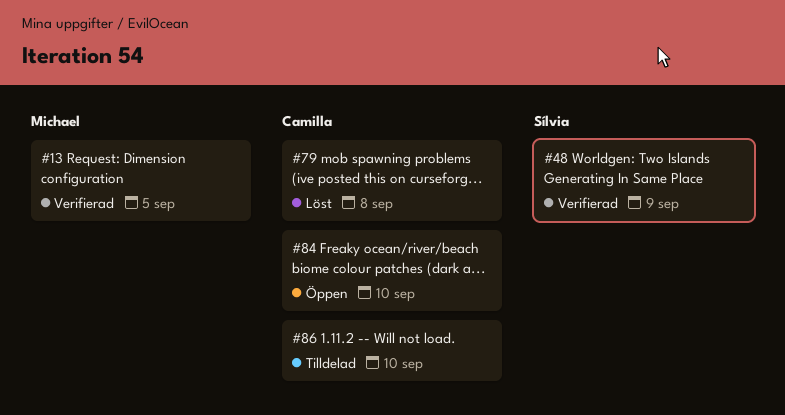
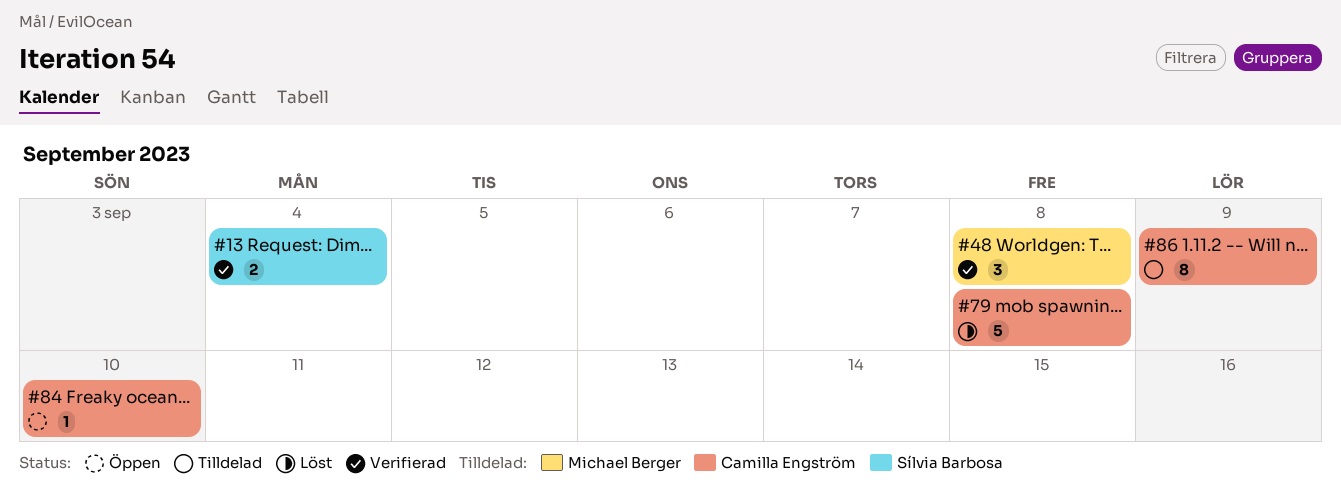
#13, owner: Michael Berger -> Sílvia Barbosa
#13, due: Sep 5 -> Sep 4
#48, owner: Sílvia Barbosa -> Michael Berger
#48, due: Sep 9 -> Sep 8
#86, due: Sep 10 -> Sep 9

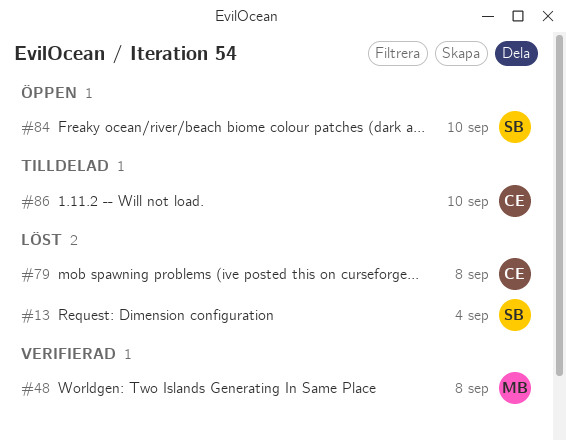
#13, status: Verifierad -> Löst
#84, owner: Camilla Engström -> Sílvia Barbosa
#86, due: Sep 9 -> Sep 10

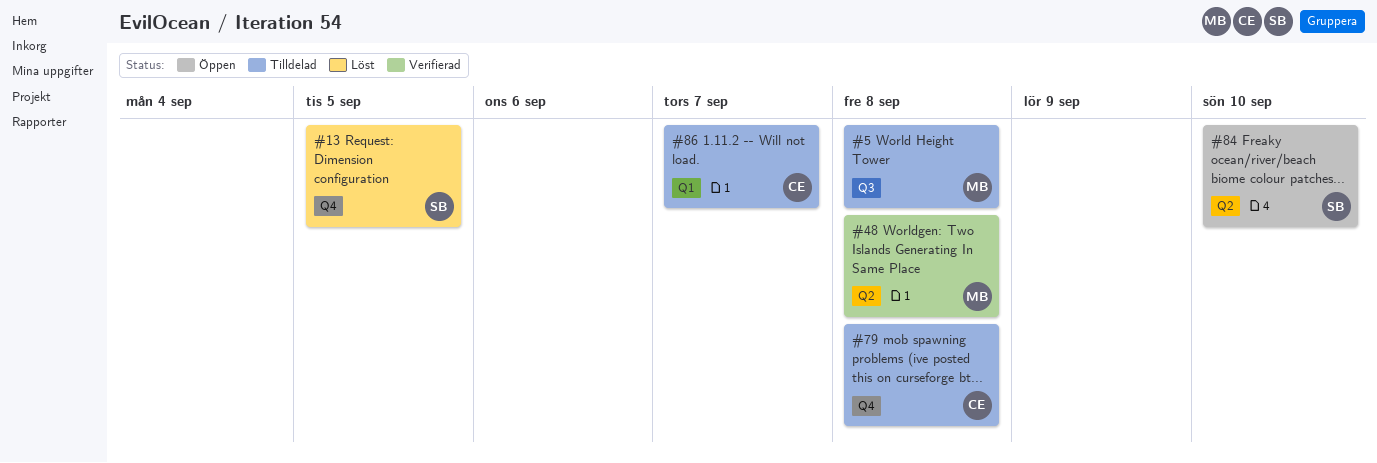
#5: none -> present
#13, due: Sep 4 -> Sep 5
#79, status: Löst -> Tilldelad
#86, due: Sep 10 -> Sep 7

